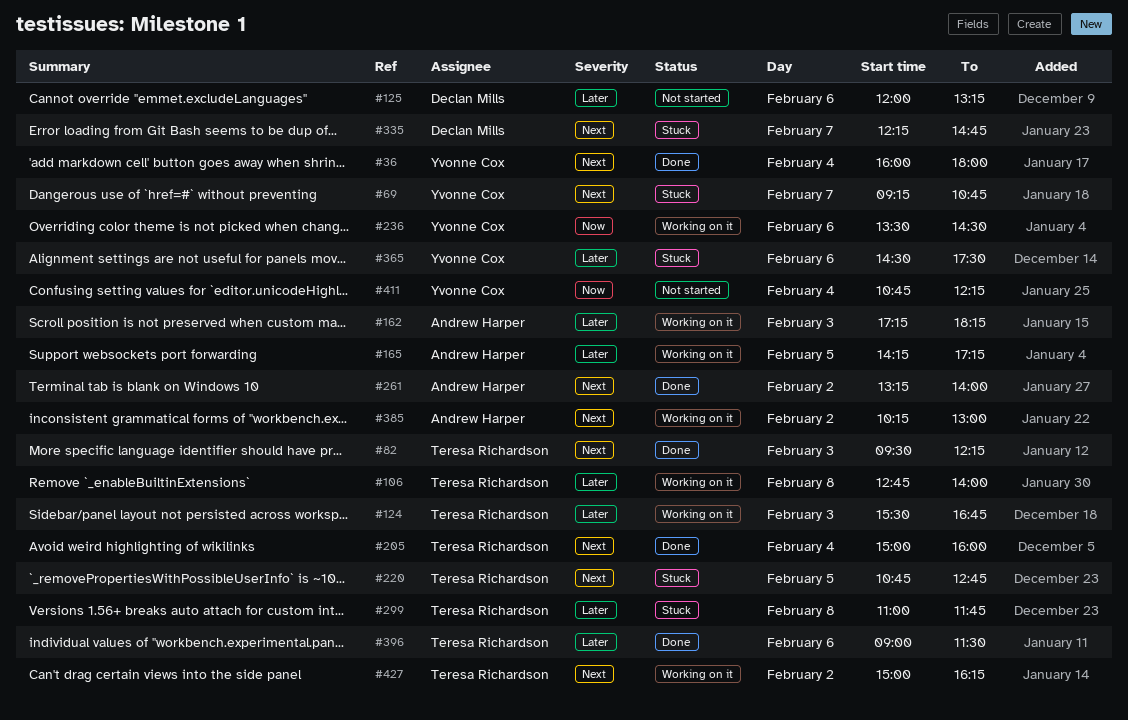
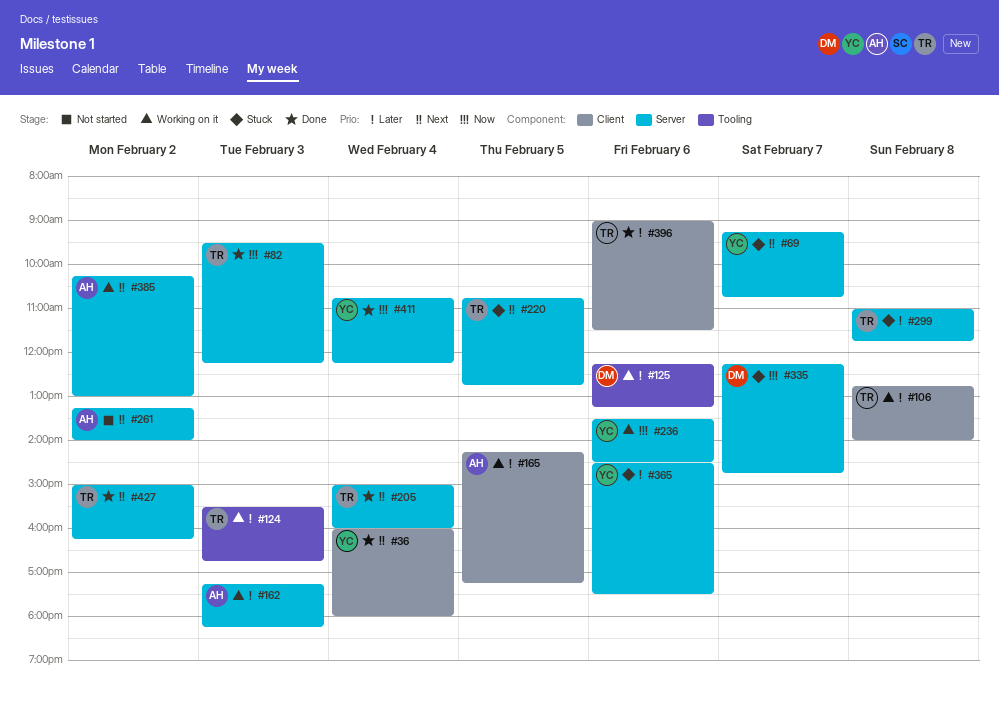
#82, priority: Next -> Now
#125, status: Not started -> Working on it
#125, begins: 12:00 -> 12:15
#261, status: Done -> Not started
#335, priority: Next -> Now
#411, status: Not started -> Done
#427, status: Working on it -> Done

